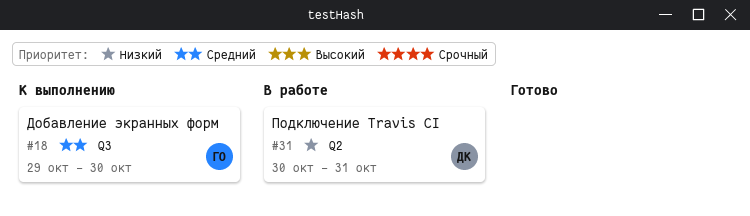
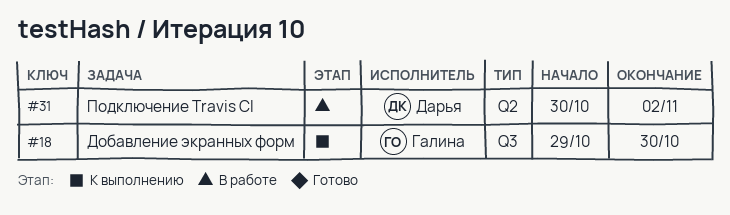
#31, due: Oct 31 -> Nov 2

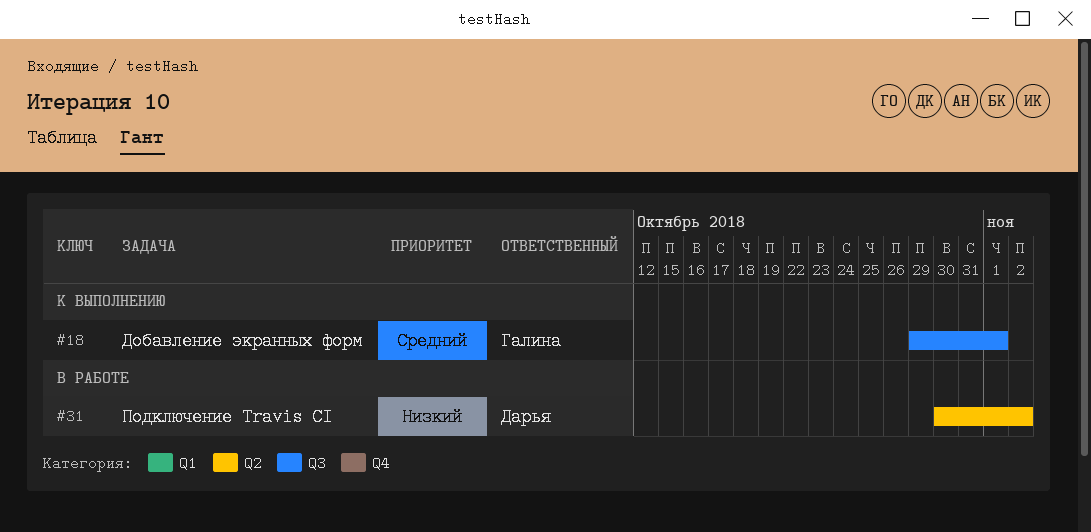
#18, due: Oct 30 -> Nov 1

